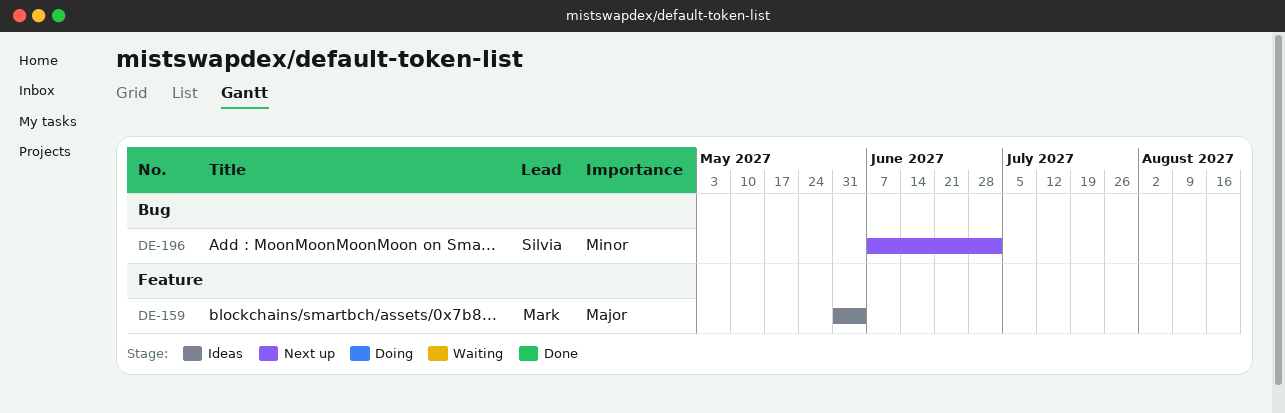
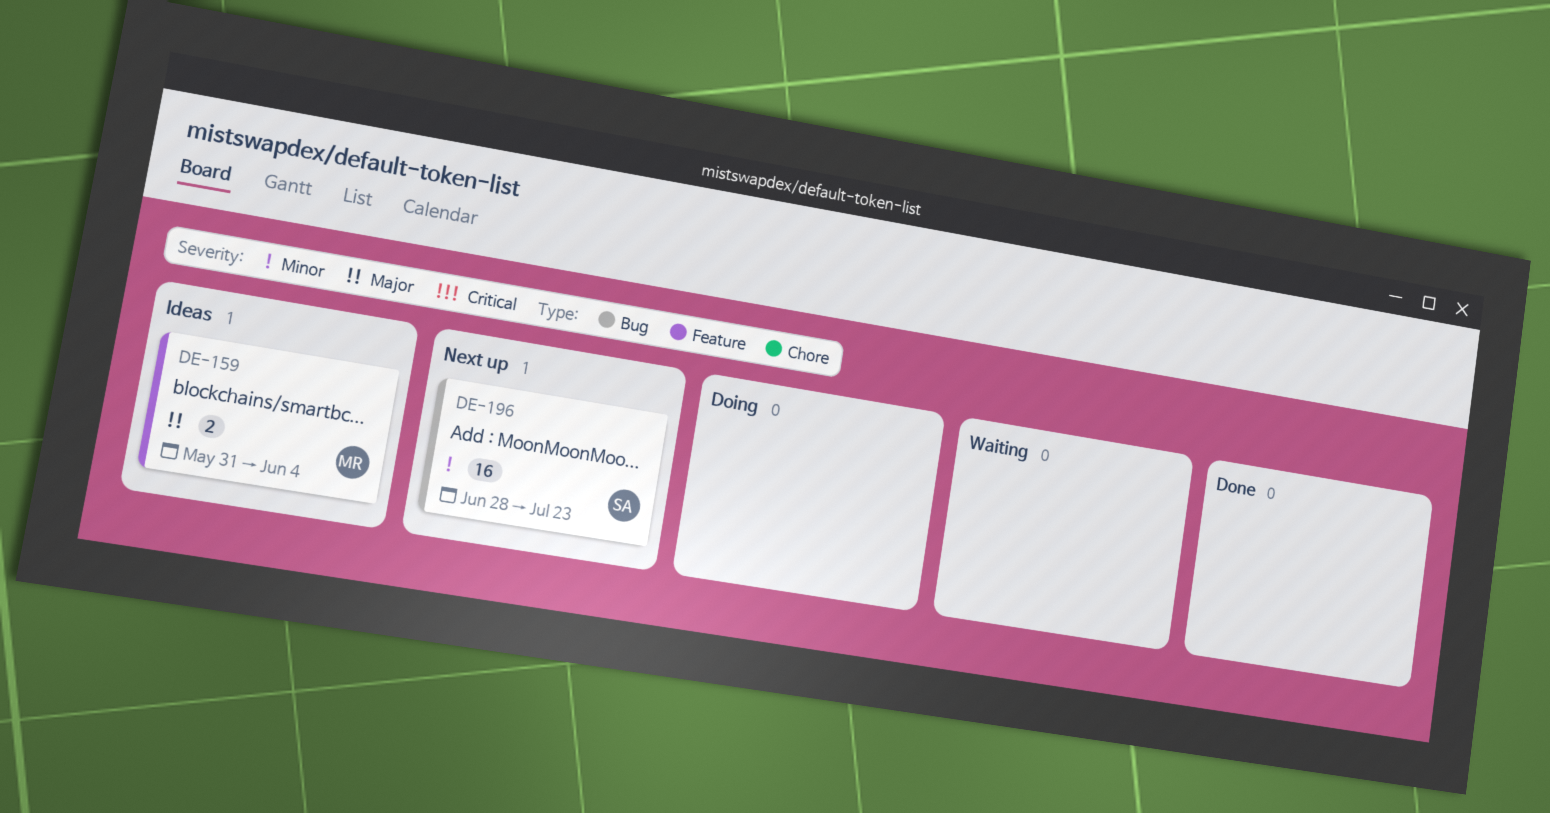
DE-196, start: Jun 7 -> Jun 28
DE-196, due: Jul 2 -> Jul 23

